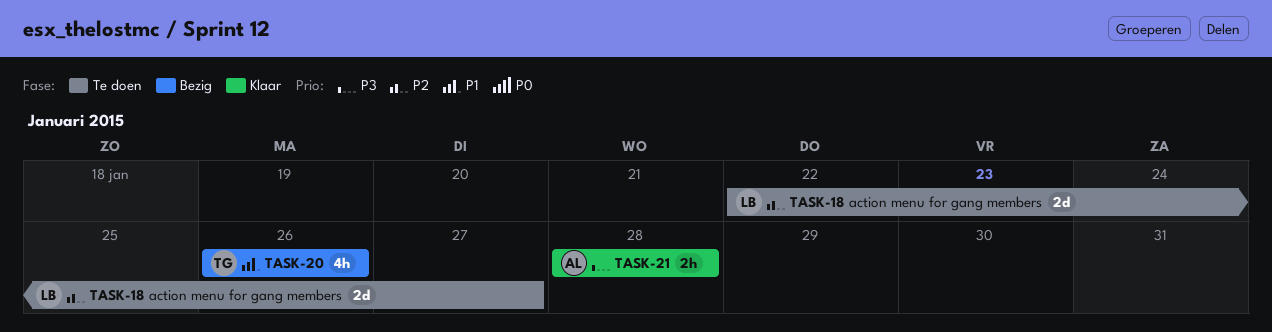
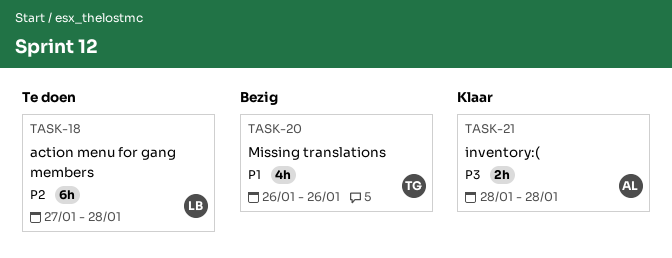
TASK-18, estimate: 2d -> 6h
TASK-18, start: Jan 22 -> Jan 27
TASK-18, due: Jan 27 -> Jan 28

